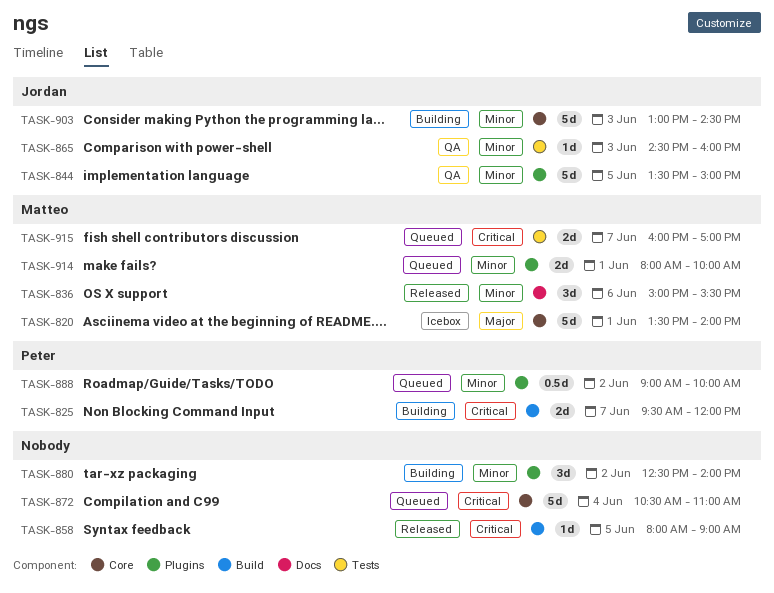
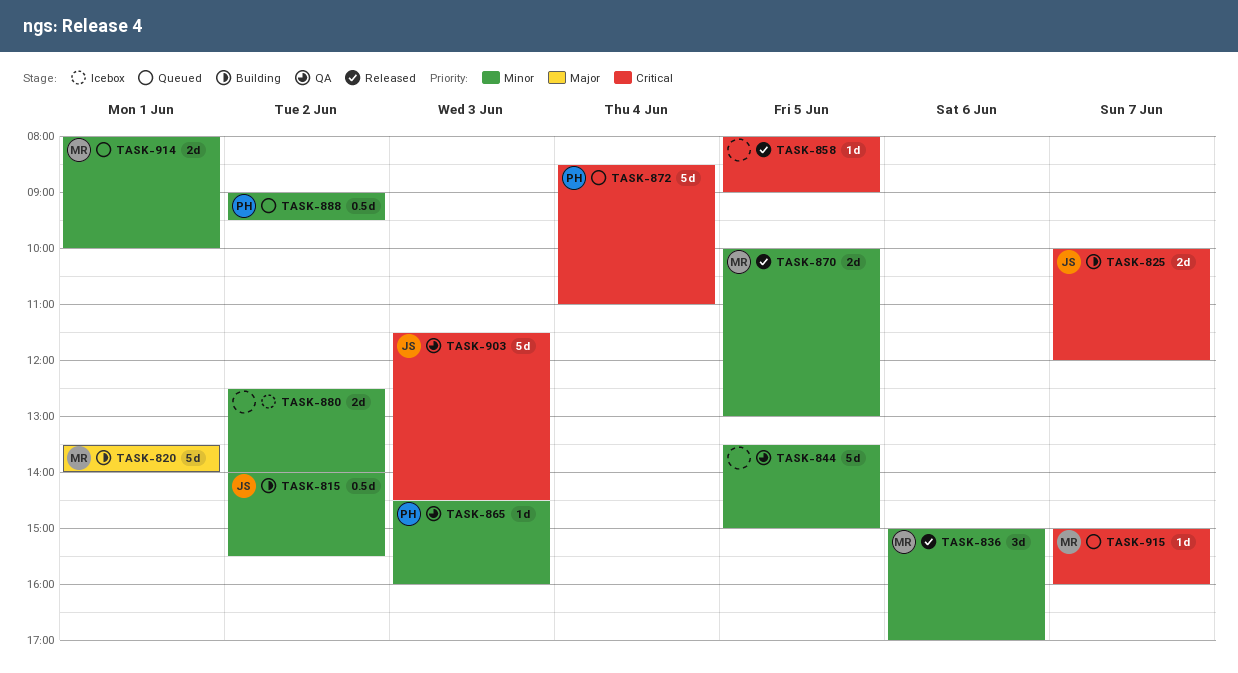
TASK-815: none -> present
TASK-820, status: Icebox -> Building
TASK-825, owner: Peter -> Jordan
TASK-825, begins: 09:30 -> 10:00
TASK-836, ends: 15:30 -> 17:00
TASK-844, owner: Jordan -> none
TASK-865, owner: Jordan -> Peter
TASK-870: none -> present
TASK-872, owner: none -> Peter
TASK-872, begins: 10:30 -> 08:30
TASK-880, status: Building -> Icebox
TASK-880, estimate: 3d -> 2d
TASK-888, ends: 10:00 -> 09:30
TASK-903, status: Building -> QA
TASK-903, priority: Minor -> Critical
TASK-903, begins: 13:00 -> 11:30
TASK-915, estimate: 2d -> 1d
TASK-915, begins: 16:00 -> 15:00
TASK-915, ends: 17:00 -> 16:00

